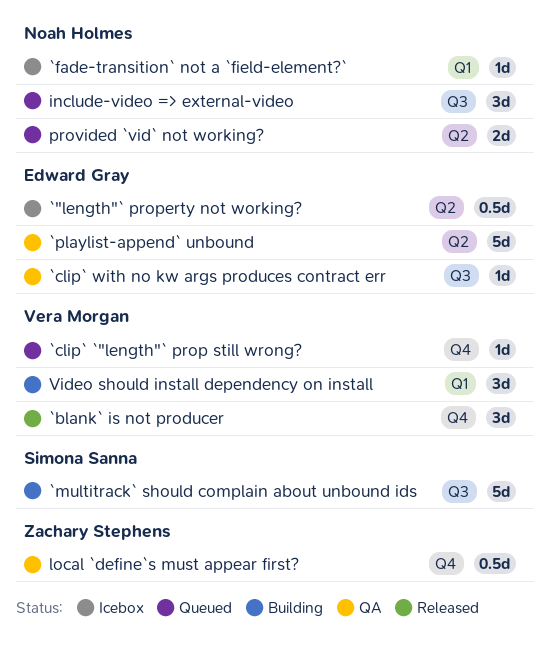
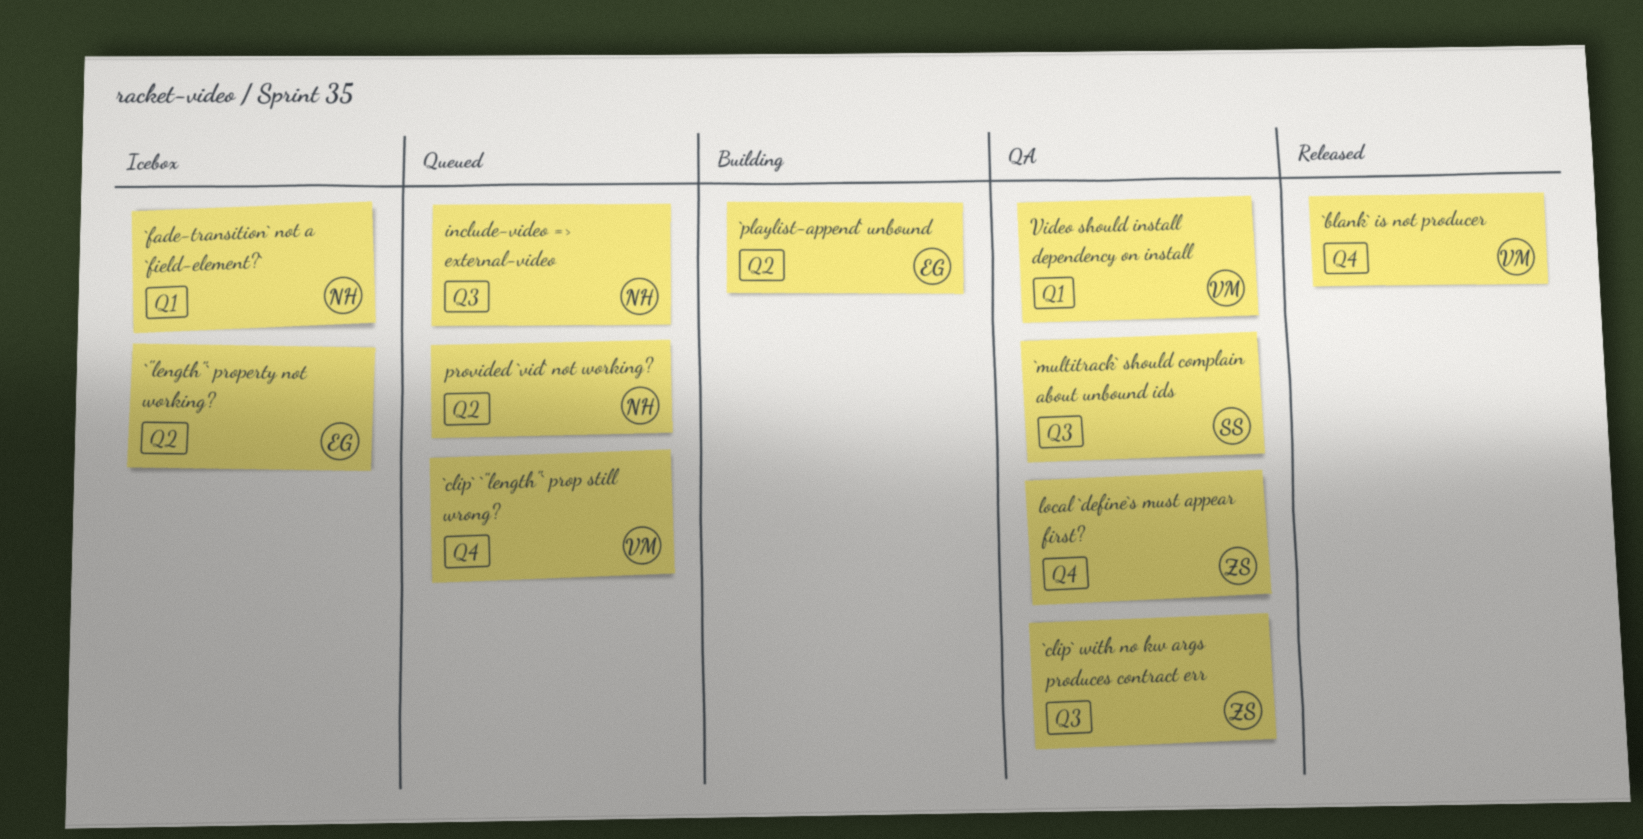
`clip` with no kw args produces contract err, owner: Edward Gray -> Zachary Stephens
`multitrack` should complain about unbound ids, status: Building -> QA
`playlist-append` unbound, status: QA -> Building
Video should install dependency on install, status: Building -> QA

